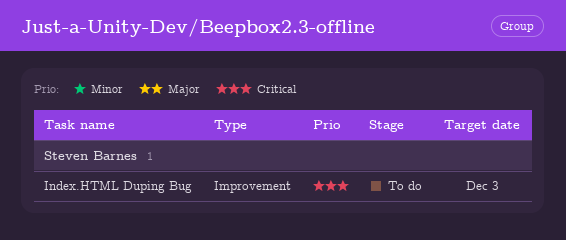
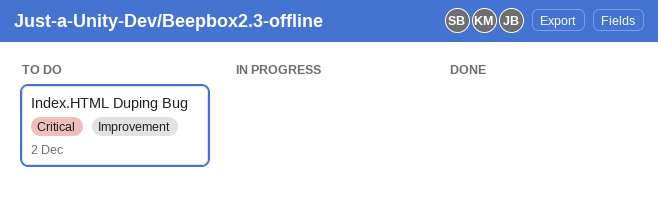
Index.HTML Duping Bug, due: Dec 3 -> Dec 2

